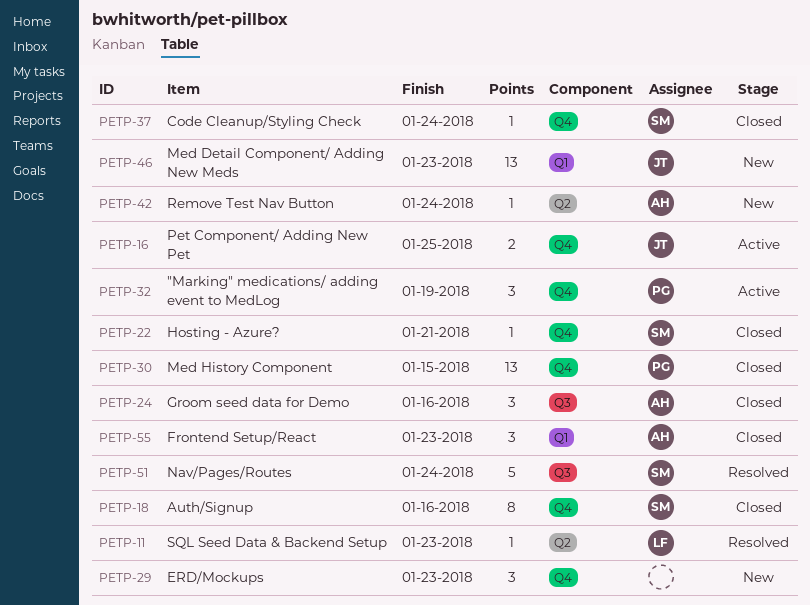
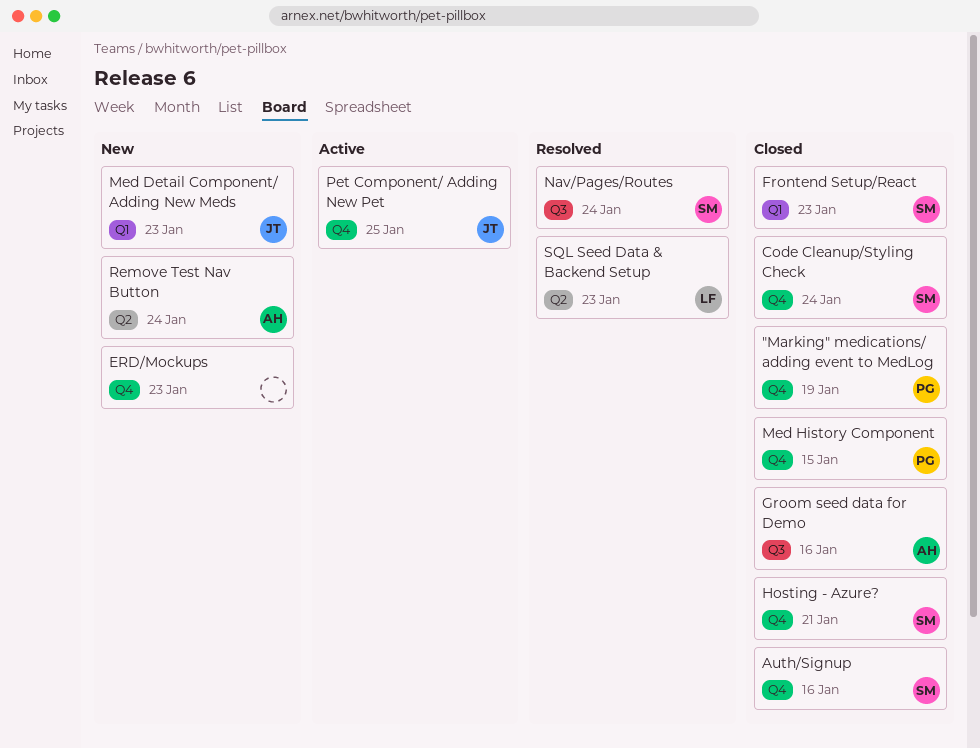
"Marking" medications/ adding event to MedLog, status: Active -> Closed
Frontend Setup/React, owner: AH -> SM

